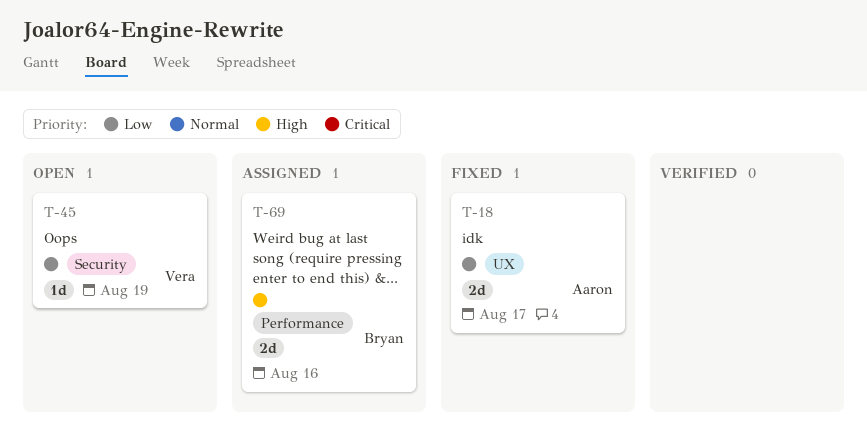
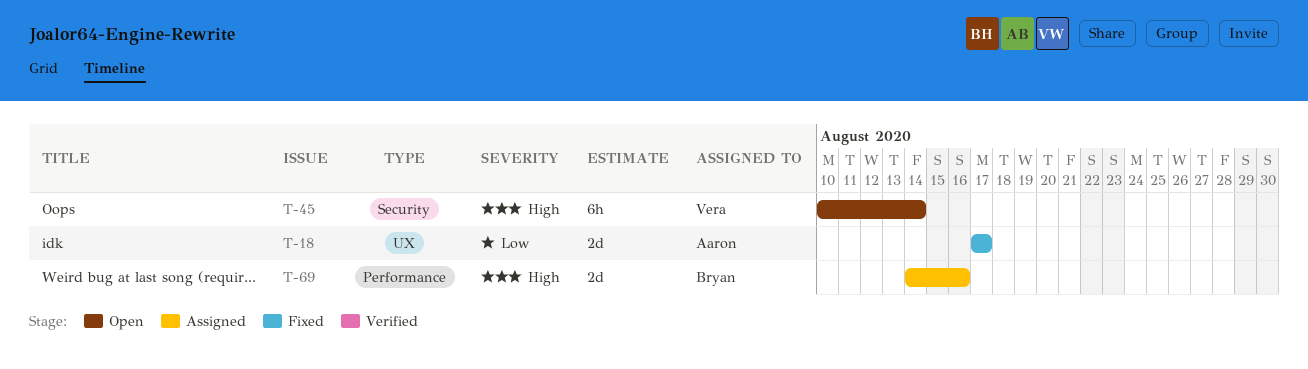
T-45, priority: Low -> High
T-45, estimate: 1d -> 6h
T-45, due: Aug 19 -> Aug 14

